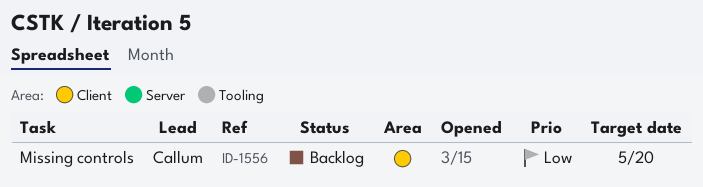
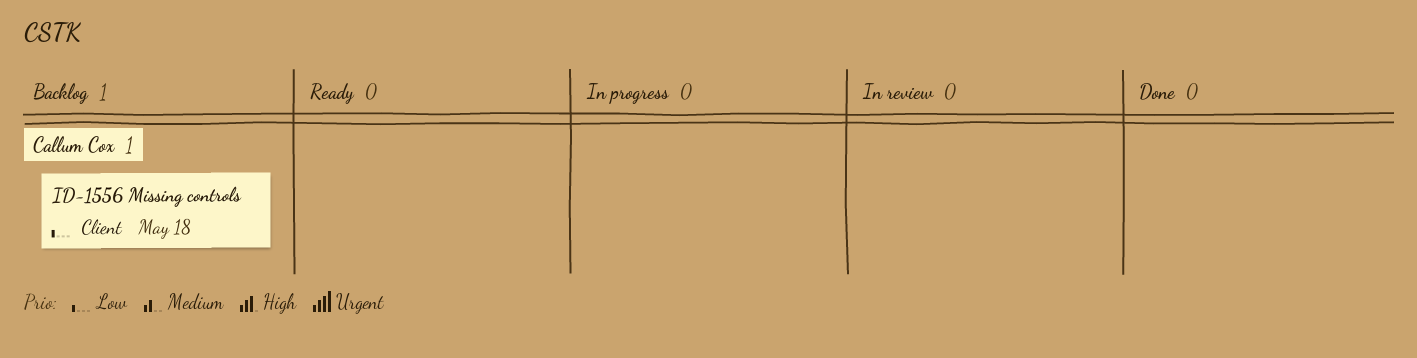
ID-1556, due: May 20 -> May 18

